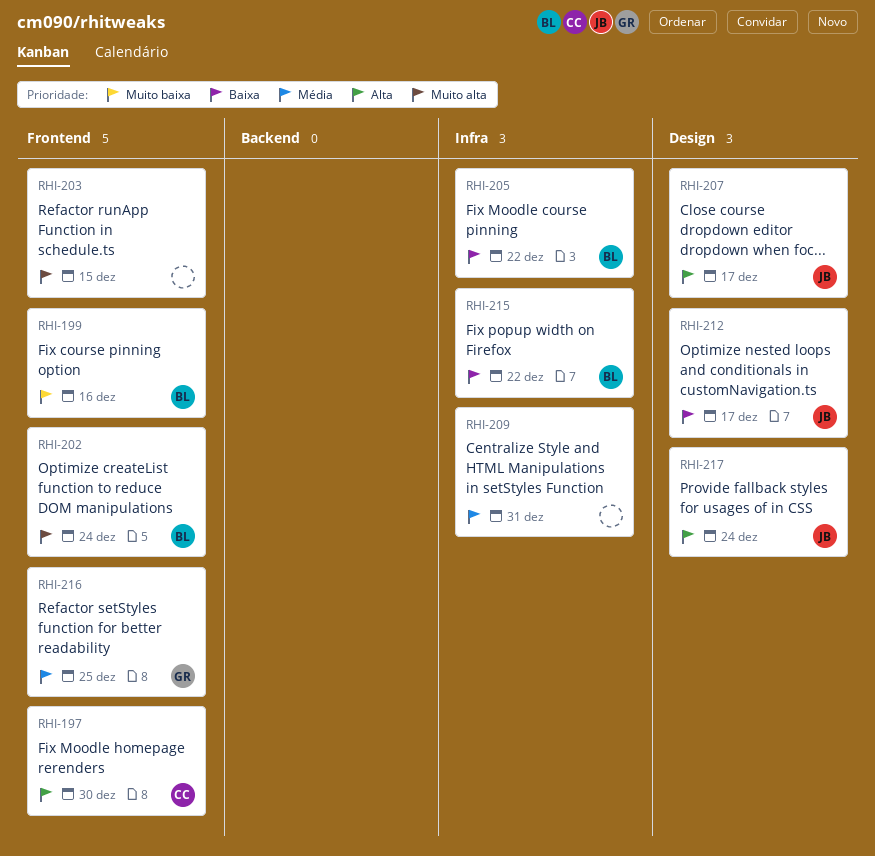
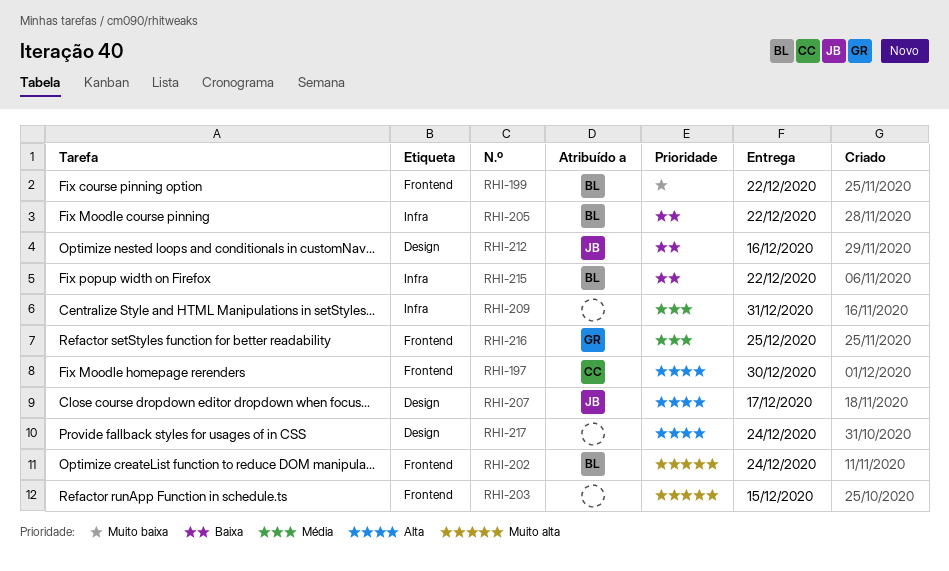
RHI-199, due: Dec 16 -> Dec 22
RHI-212, due: Dec 17 -> Dec 16
RHI-217, owner: JB -> none

